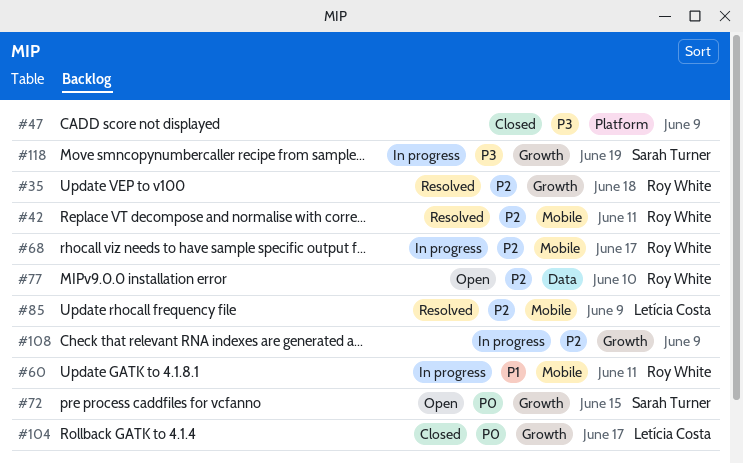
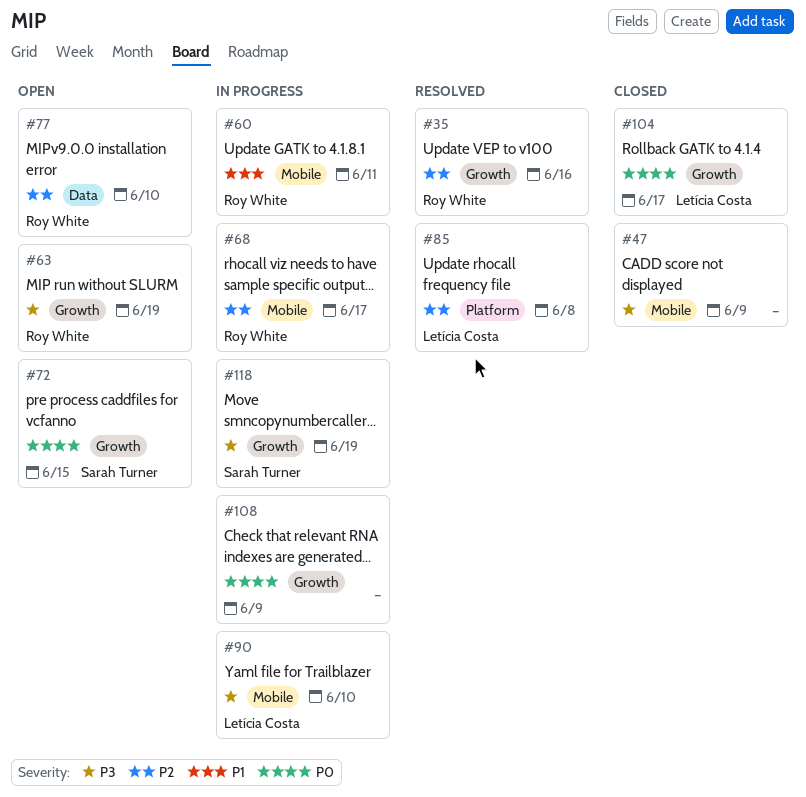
#35, due: Jun 18 -> Jun 16
#42: present -> none
#47, label: Platform -> Mobile
#63: none -> present
#85, label: Mobile -> Platform
#85, due: Jun 9 -> Jun 8
#90: none -> present
#108, priority: P2 -> P0

